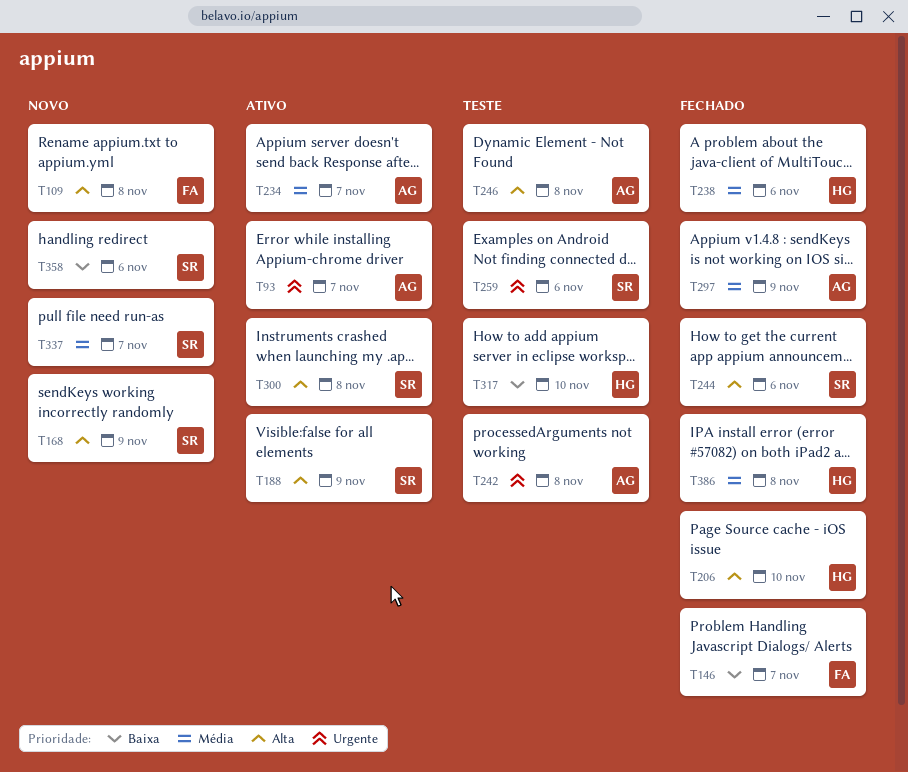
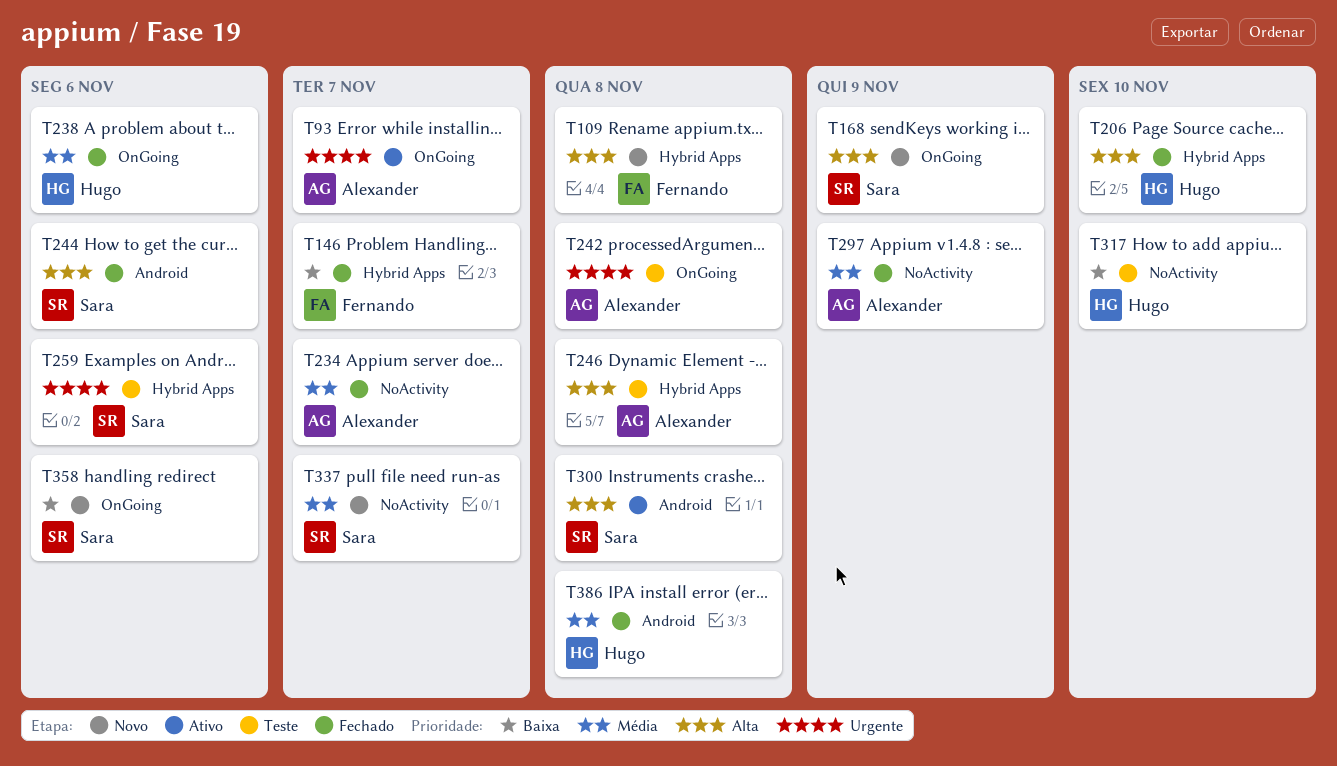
T188: present -> none
T234, status: Ativo -> Fechado

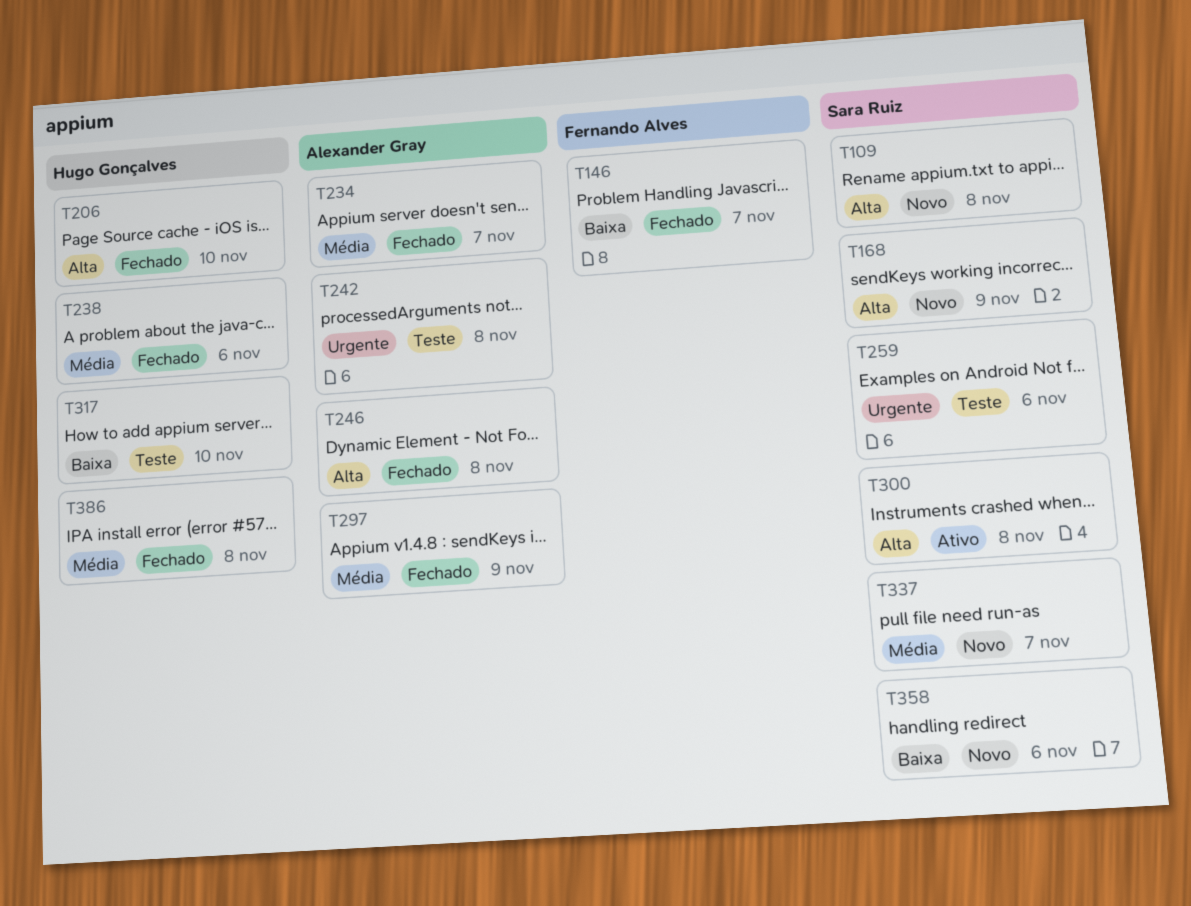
T93: present -> none
T109, owner: Fernando Alves -> Sara Ruiz
T244: present -> none
T246, status: Teste -> Fechado

